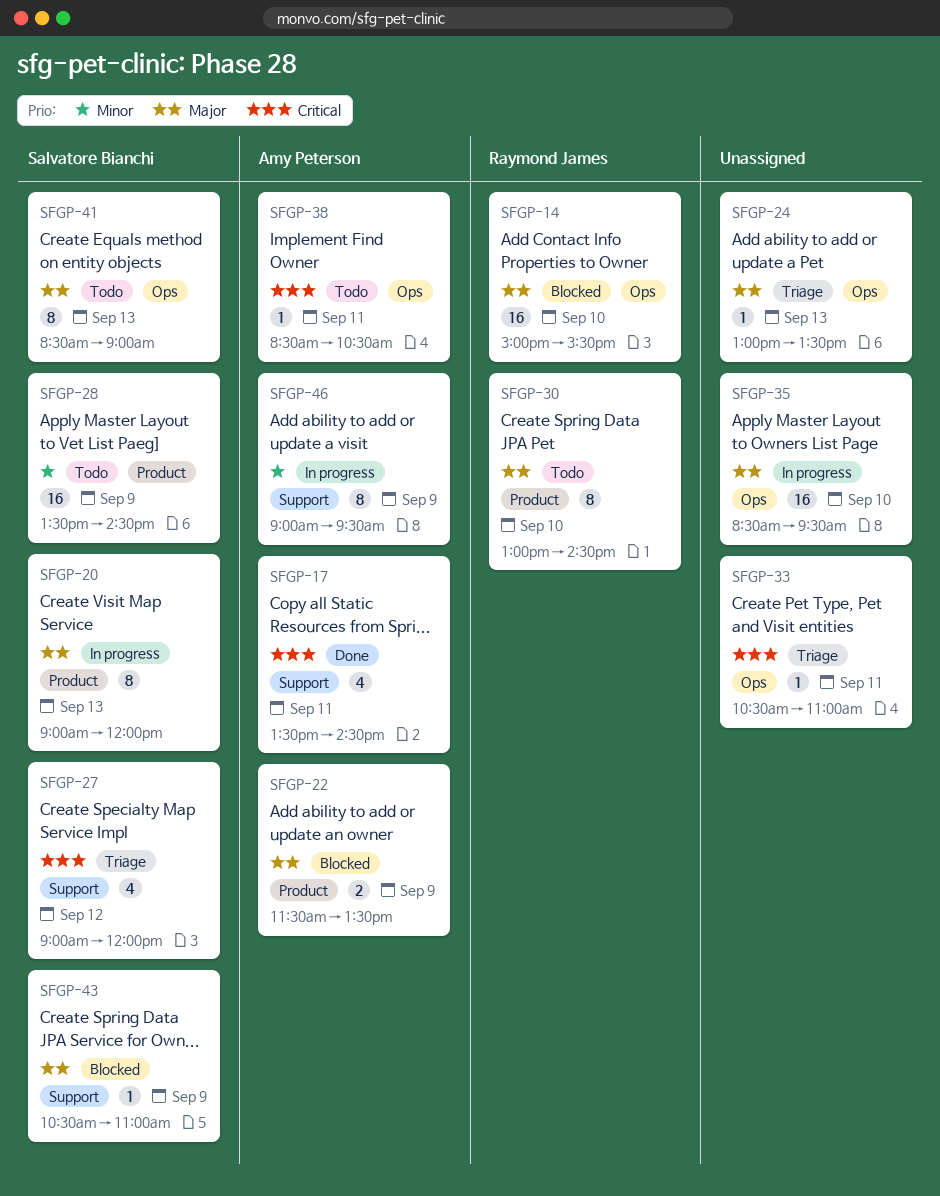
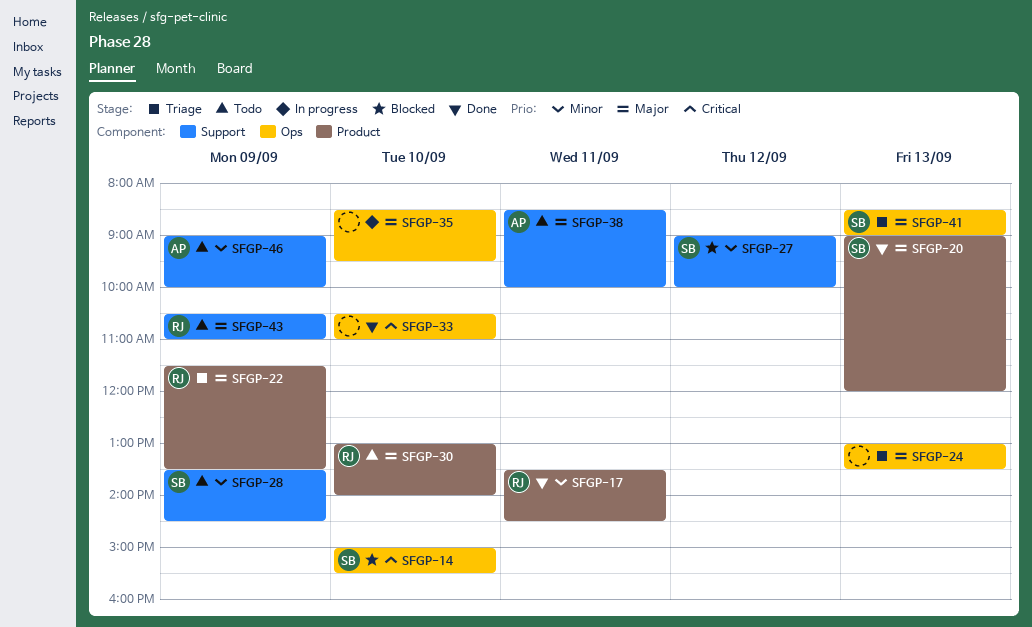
SFGP-14, owner: Raymond James -> Salvatore Bianchi
SFGP-14, priority: Major -> Critical
SFGP-17, owner: Amy Peterson -> Raymond James
SFGP-17, priority: Critical -> Minor
SFGP-17, label: Support -> Product
SFGP-20, status: In progress -> Done
SFGP-22, status: Blocked -> Triage
SFGP-22, owner: Amy Peterson -> Raymond James
SFGP-27, status: Triage -> Blocked
SFGP-27, priority: Critical -> Minor
SFGP-27, ends: 12:00 -> 10:00
SFGP-28, label: Product -> Support
SFGP-30, ends: 14:30 -> 14:00
SFGP-33, status: Triage -> Done
SFGP-33, day: Sep 11 -> Sep 10
SFGP-38, priority: Critical -> Major
SFGP-38, label: Ops -> Support
SFGP-38, ends: 10:30 -> 10:00
SFGP-41, status: Todo -> Triage
SFGP-43, status: Blocked -> Todo
SFGP-43, owner: Salvatore Bianchi -> Raymond James
SFGP-46, status: In progress -> Todo
SFGP-46, ends: 09:30 -> 10:00

